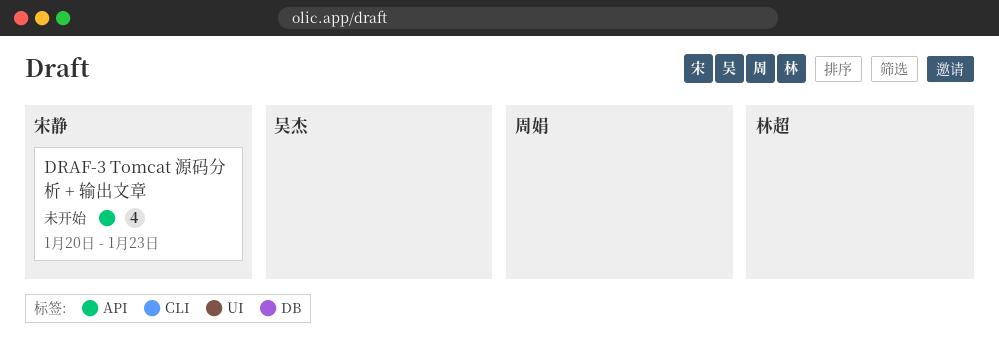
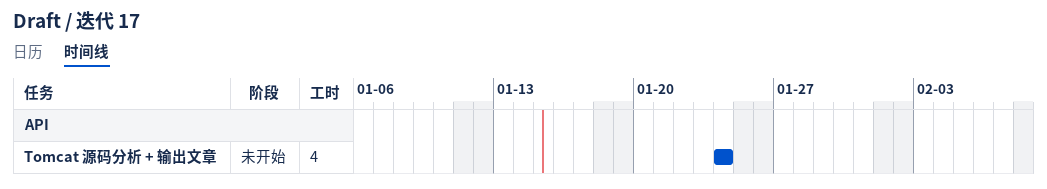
Tomcat 源码分析 + 输出文章, start: Jan 20 -> Jan 24
Tomcat 源码分析 + 输出文章, due: Jan 23 -> Jan 24

